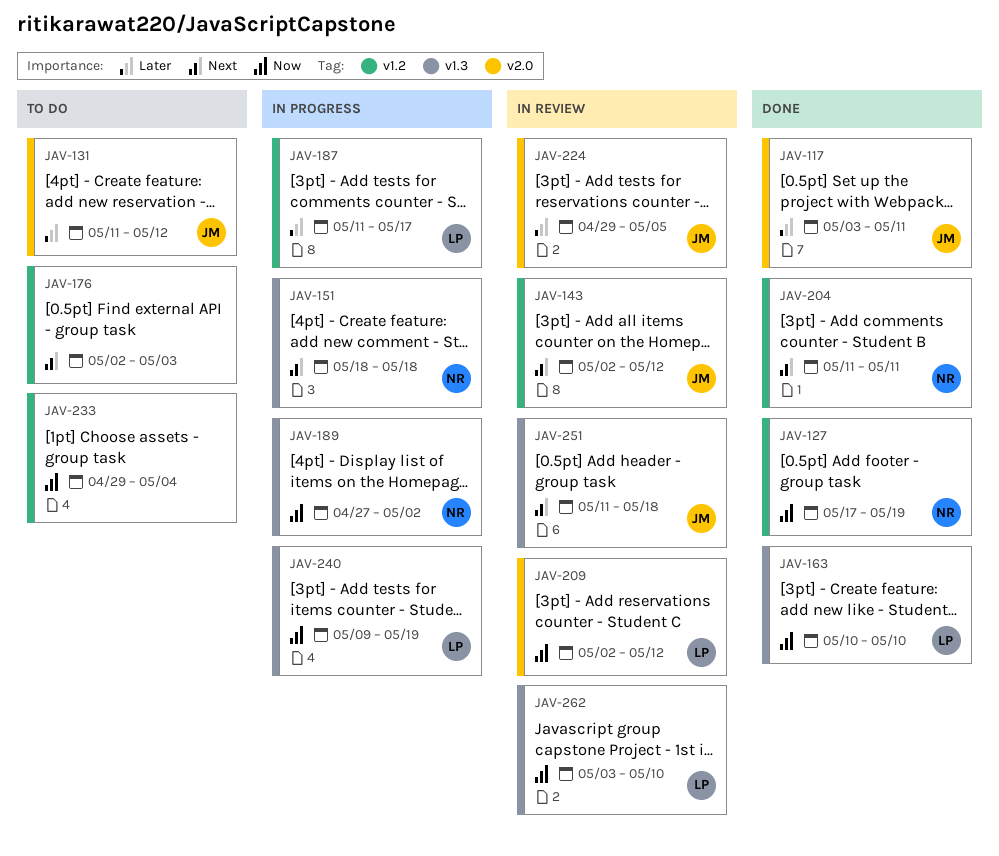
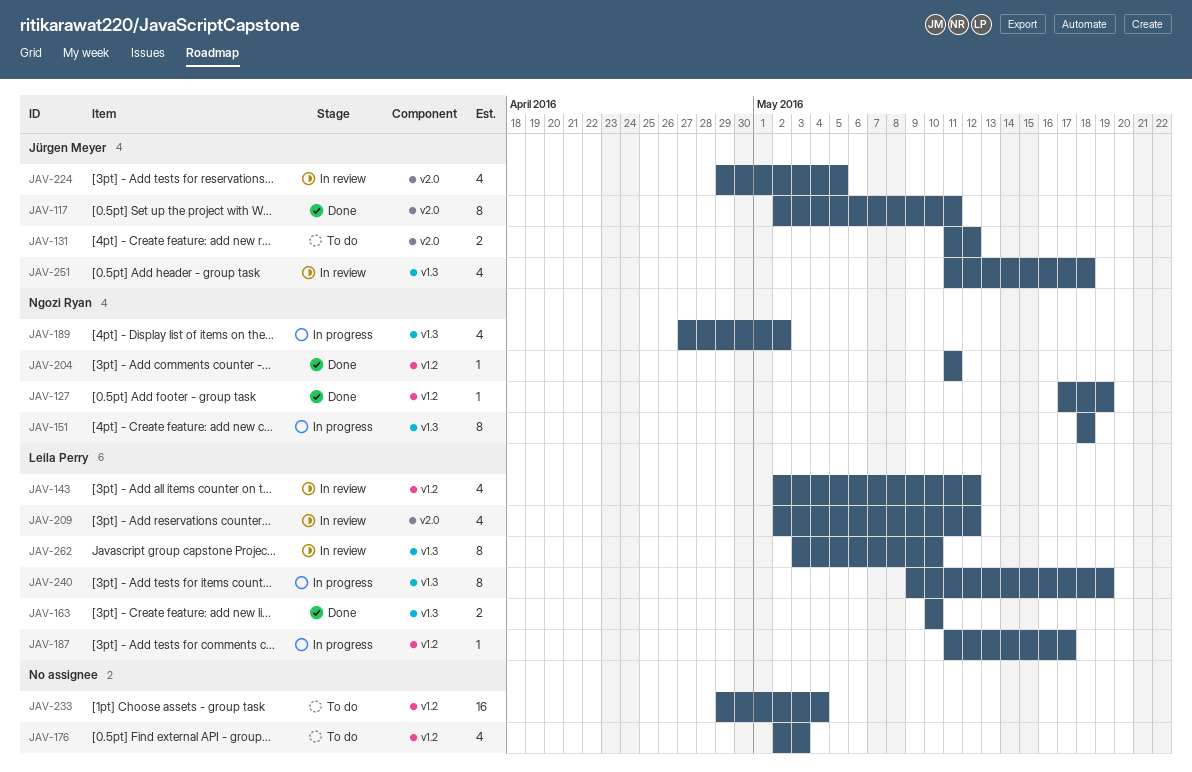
JAV-117, start: May 3 -> May 2
JAV-143, owner: Jürgen Meyer -> Leila Perry

